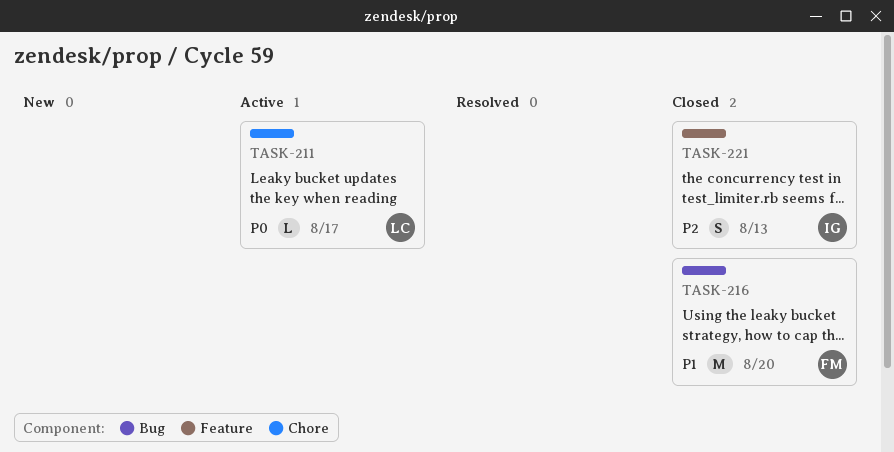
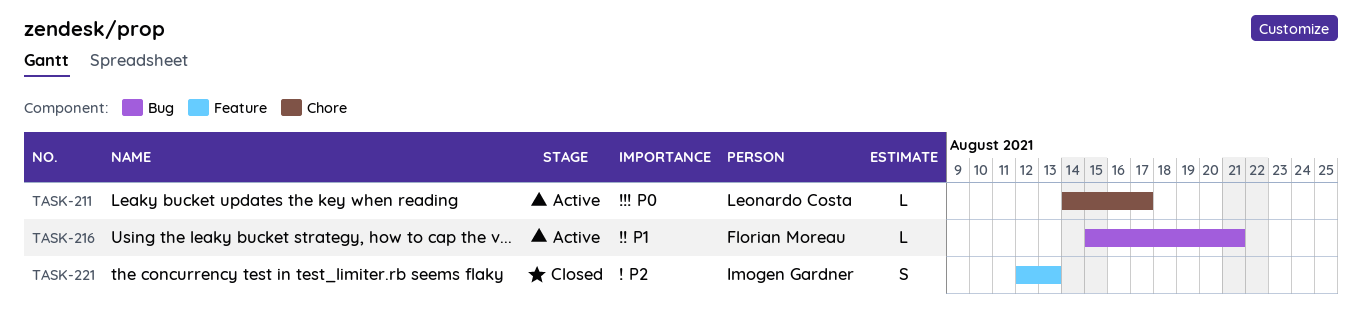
TASK-216, status: Closed -> Active
TASK-216, estimate: M -> L
TASK-216, due: Aug 20 -> Aug 21

